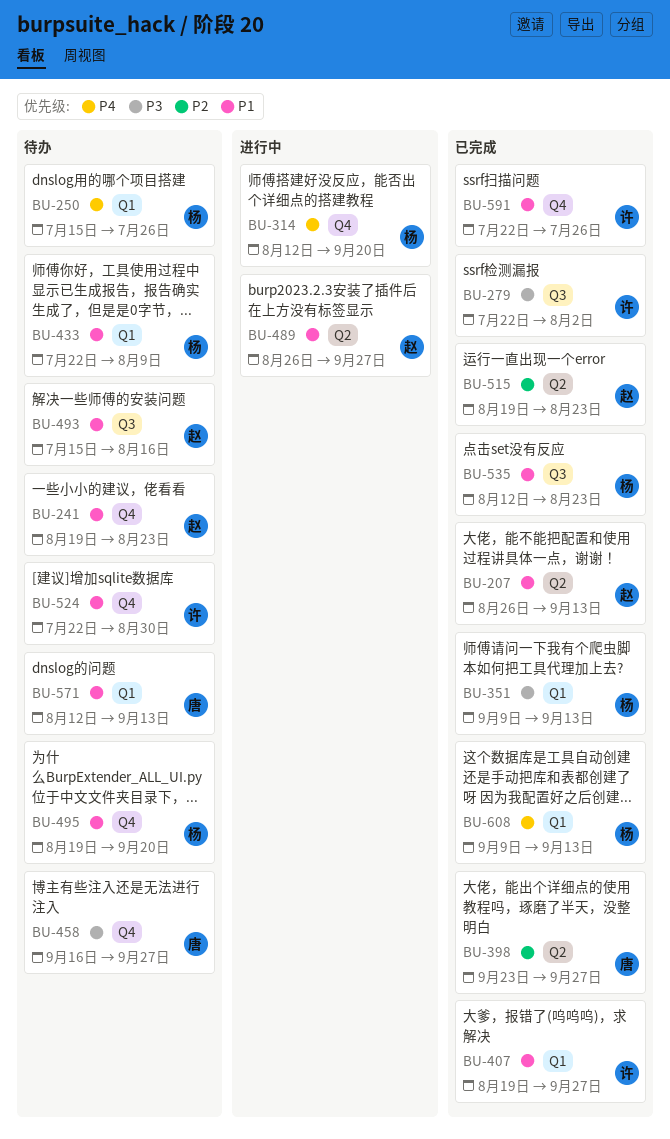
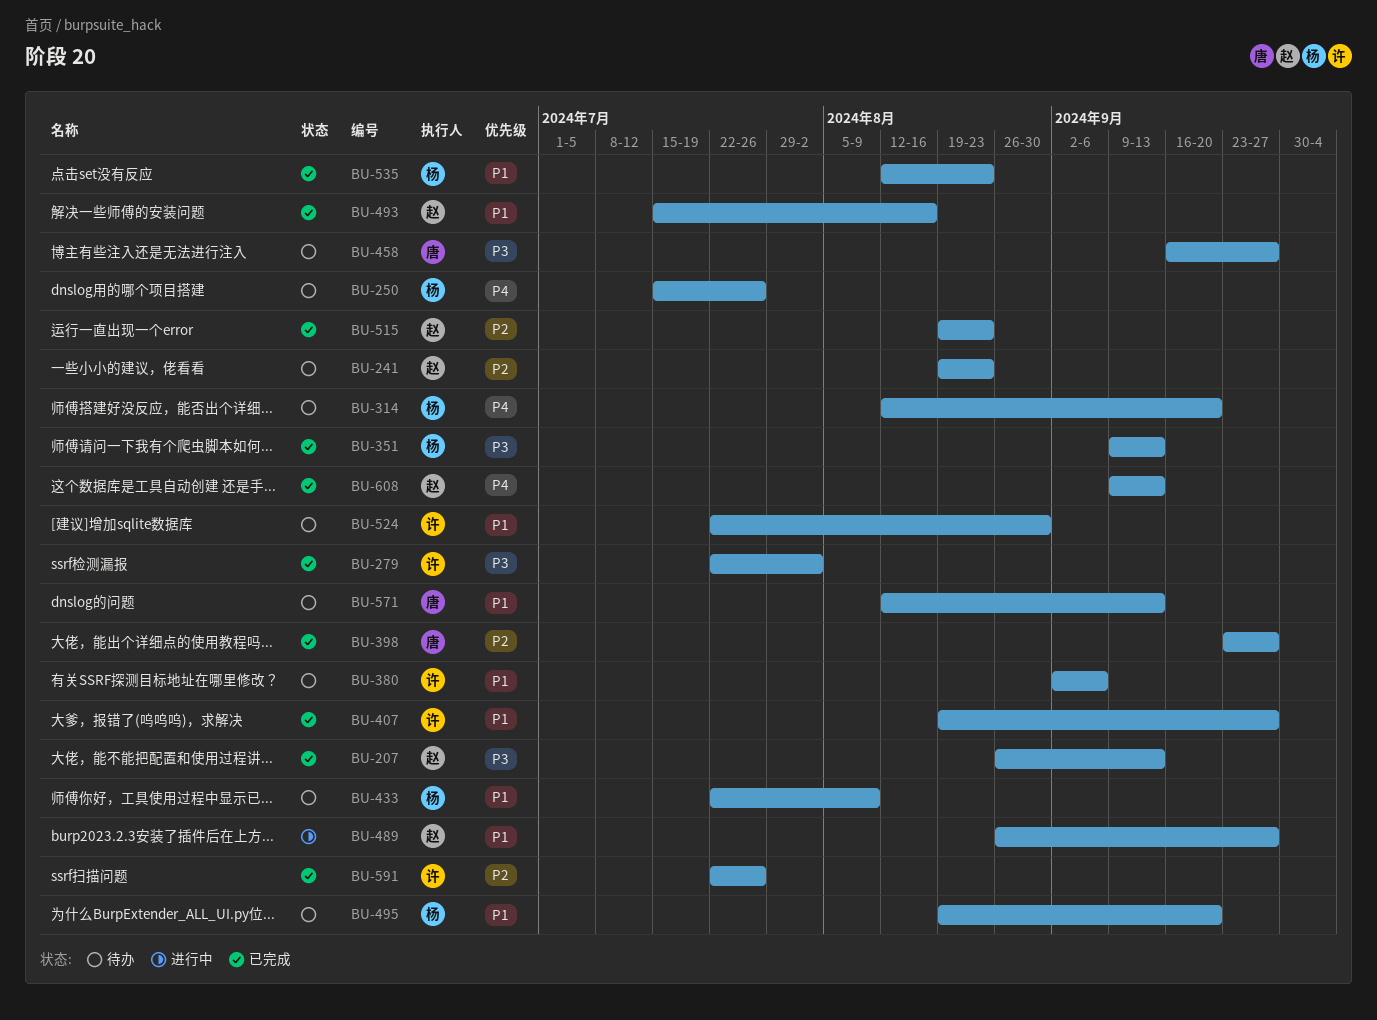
BU-207, priority: P1 -> P3
BU-241, priority: P1 -> P2
BU-314, status: 进行中 -> 待办
BU-380: none -> present
BU-493, status: 待办 -> 已完成
BU-591, priority: P1 -> P2
BU-608, owner: 杨 -> 赵

